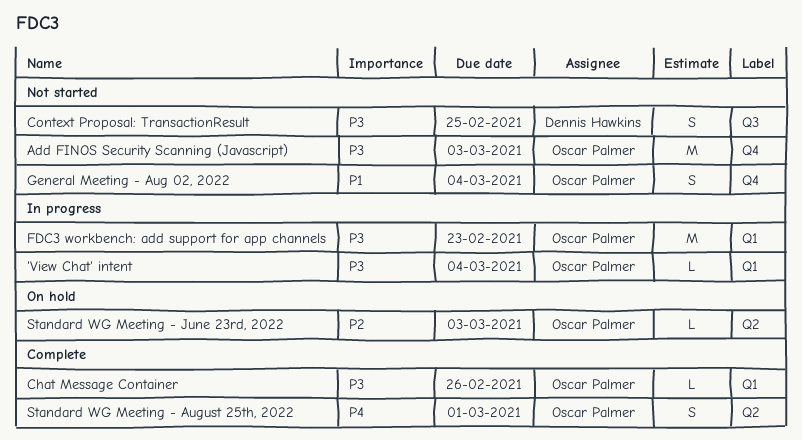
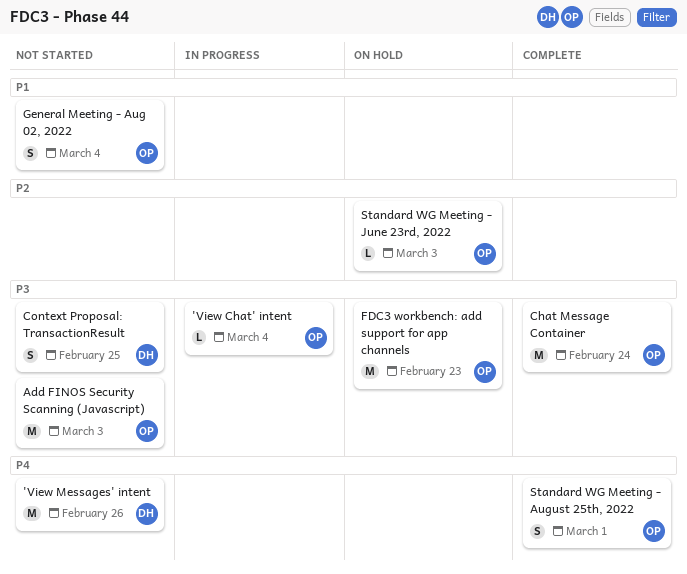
'View Messages' intent: none -> present
Chat Message Container, estimate: L -> M
Chat Message Container, due: Feb 26 -> Feb 24
FDC3 workbench: add support for app channels, status: In progress -> On hold

